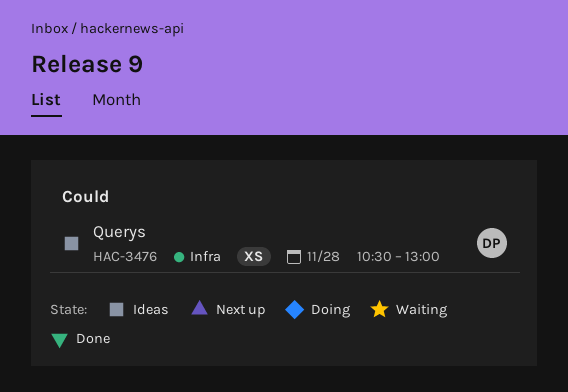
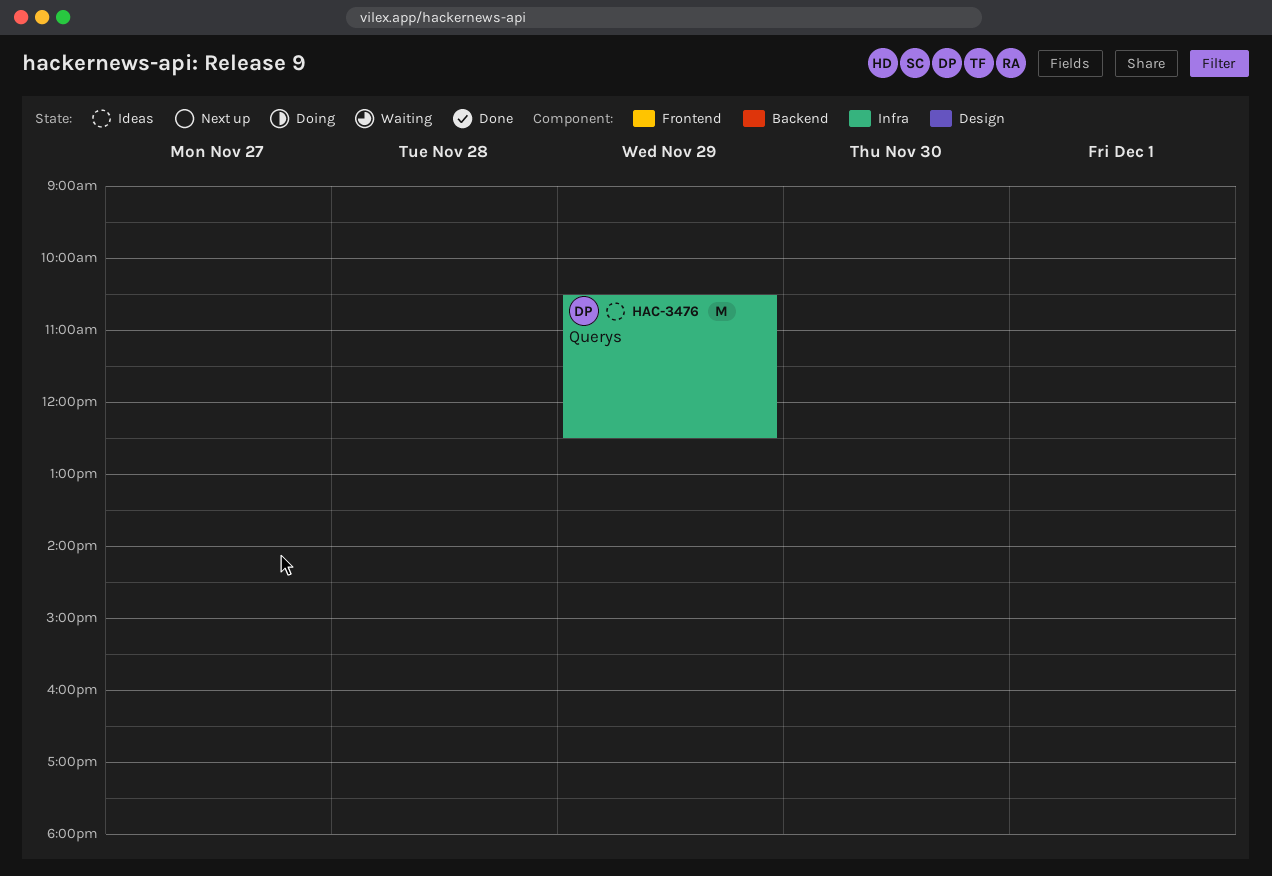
HAC-3476, estimate: XS -> M
HAC-3476, day: Nov 28 -> Nov 29
HAC-3476, ends: 13:00 -> 12:30

